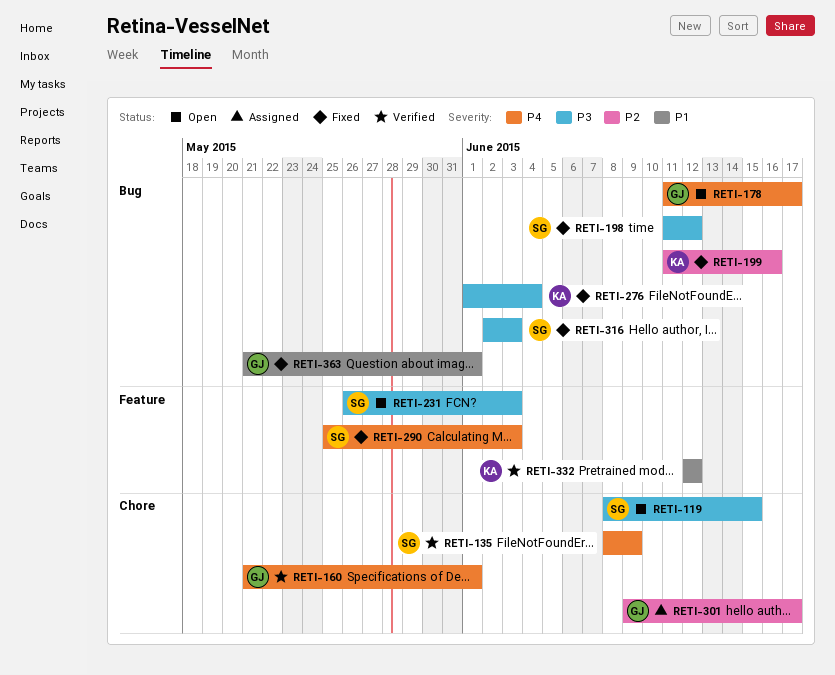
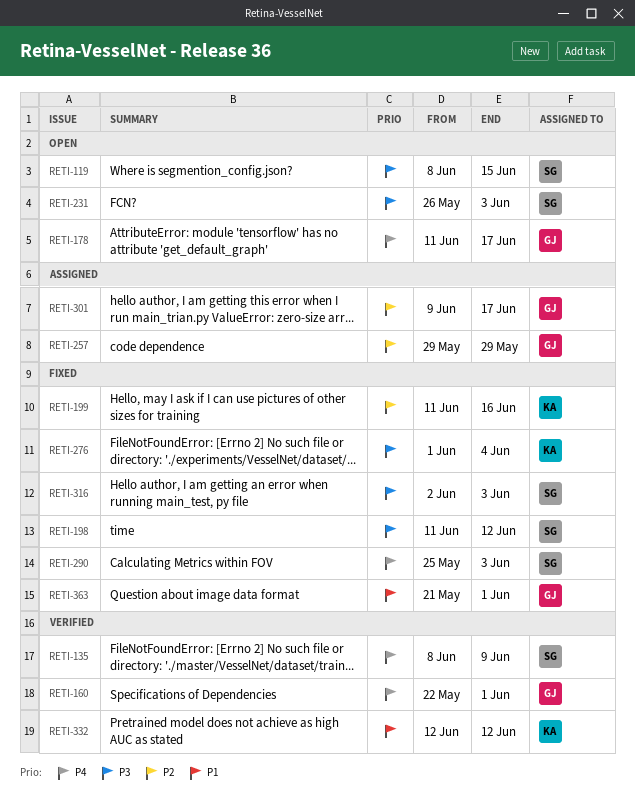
RETI-160, start: May 21 -> May 22
RETI-257: none -> present

